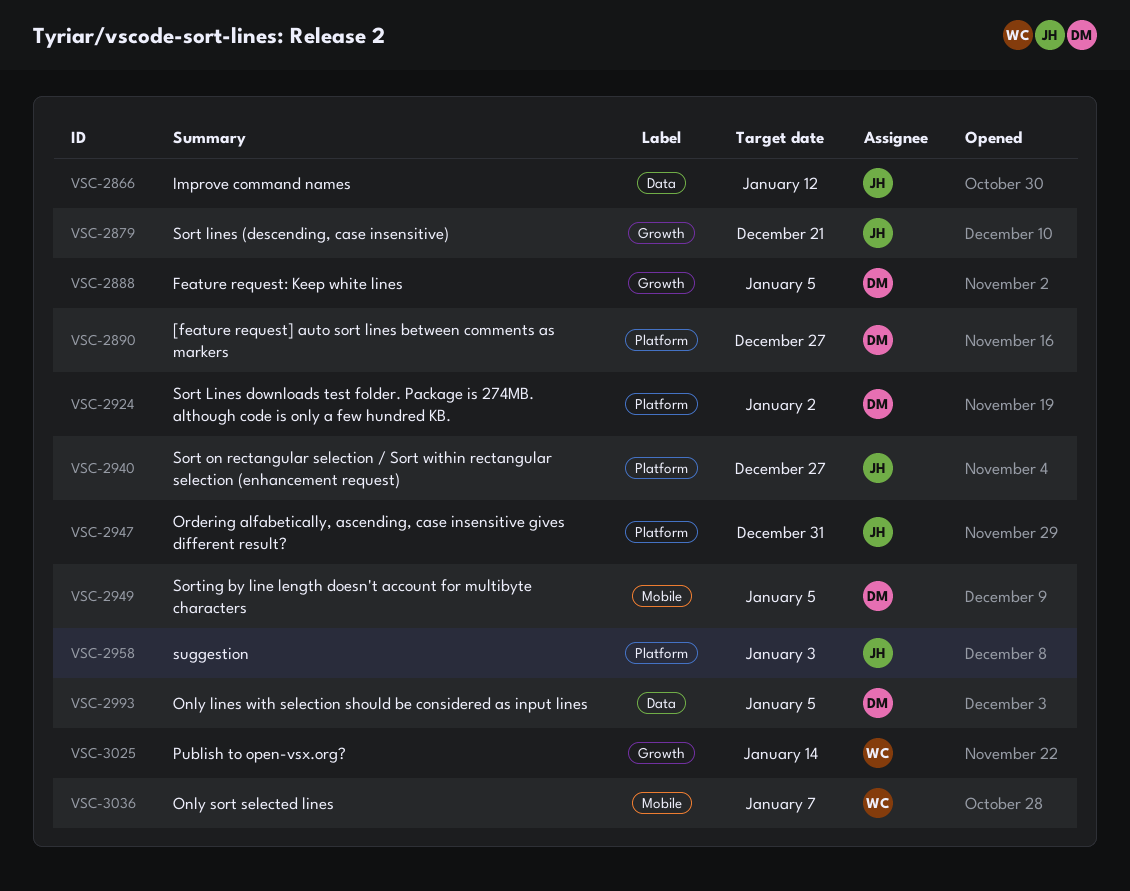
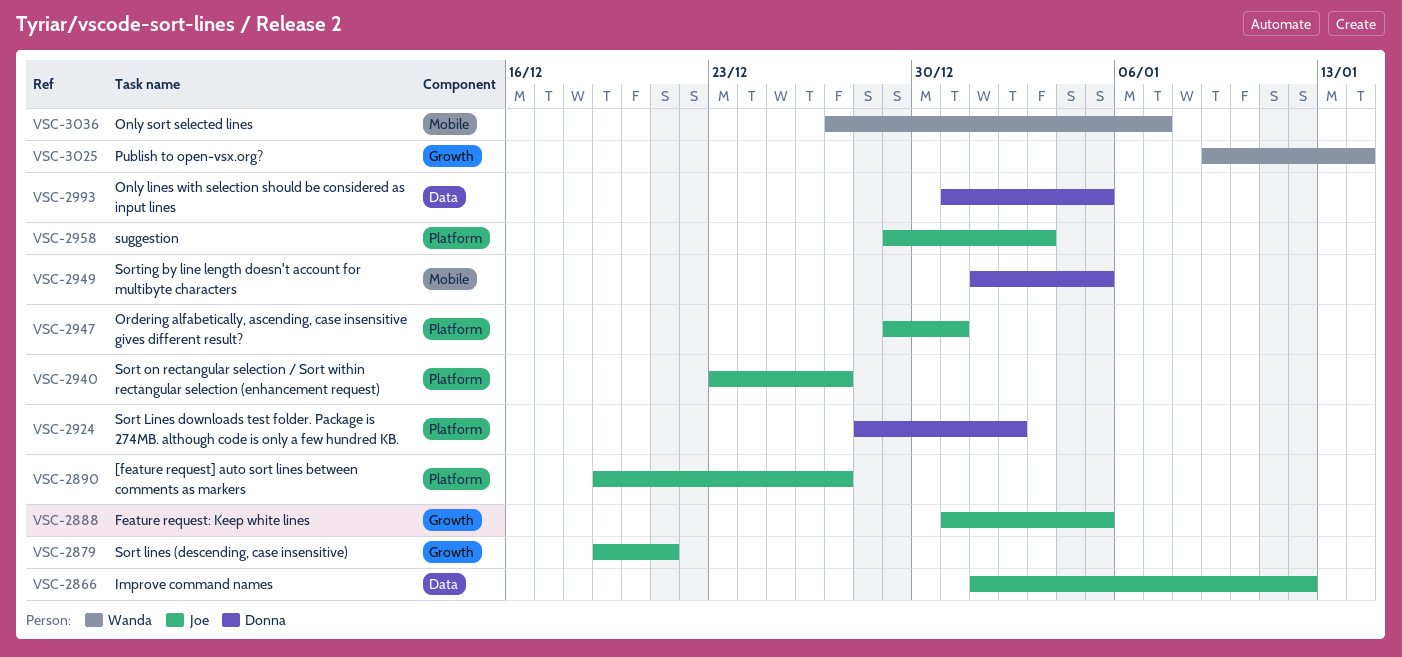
VSC-2888, owner: Donna -> Joe
VSC-2890, owner: Donna -> Joe

